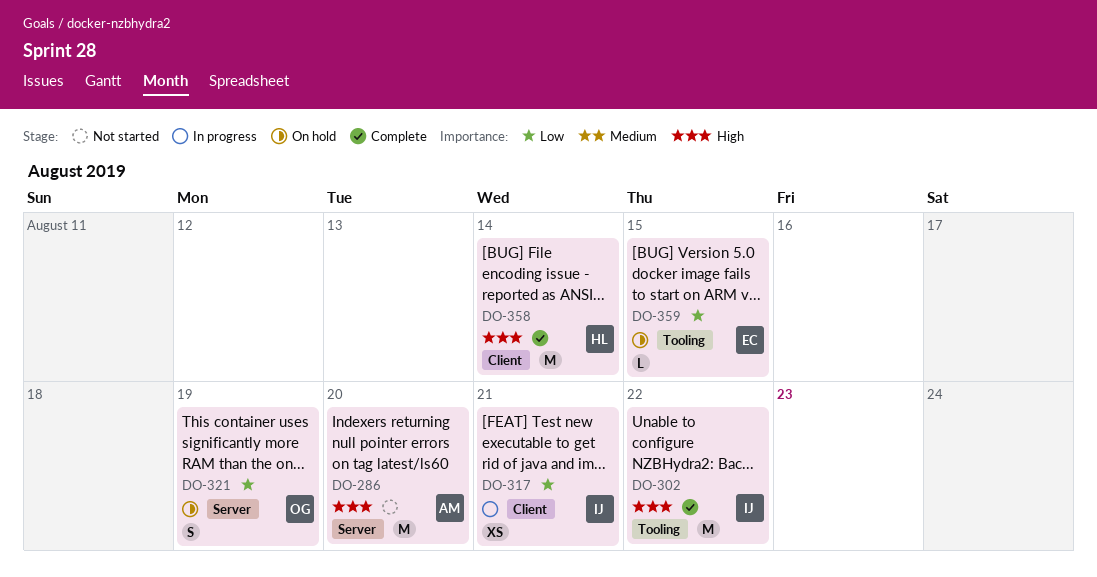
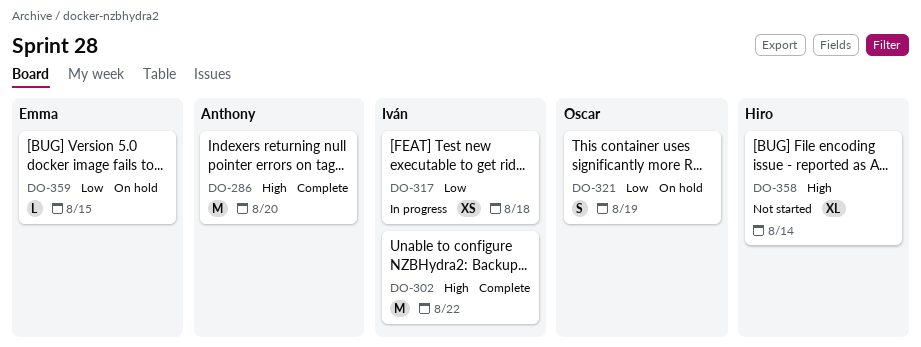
DO-286, status: Not started -> Complete
DO-317, due: Aug 21 -> Aug 18
DO-358, status: Complete -> Not started
DO-358, estimate: M -> XL

